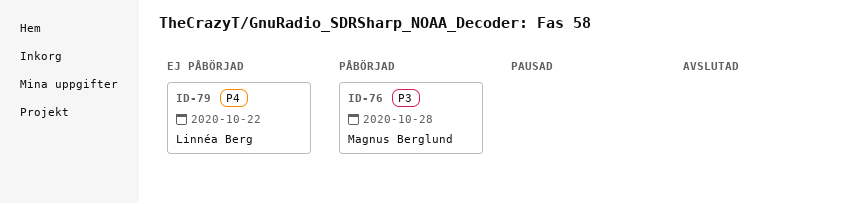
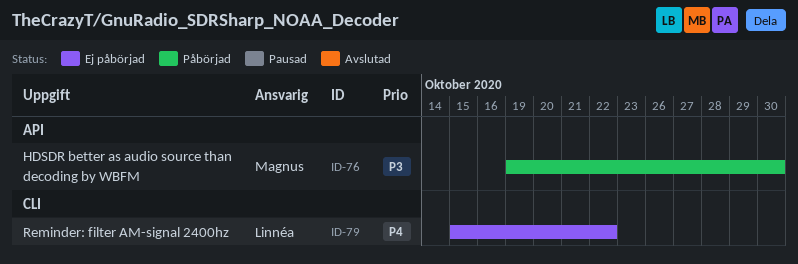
ID-76, due: Oct 28 -> Oct 30

